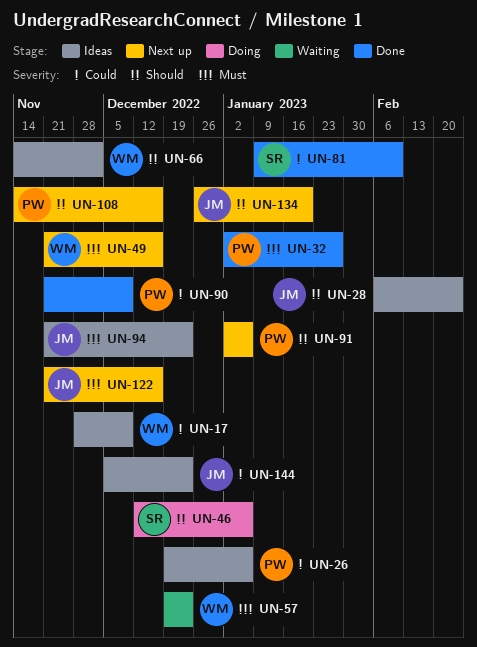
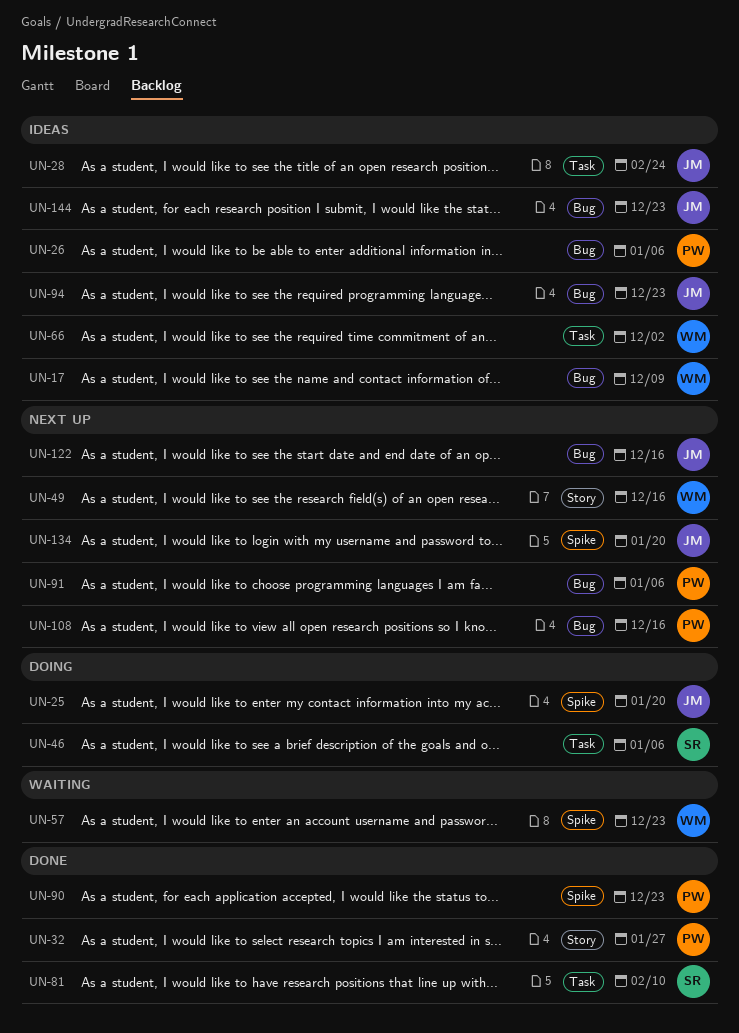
UN-25: none -> present
UN-90, due: Dec 9 -> Dec 23

